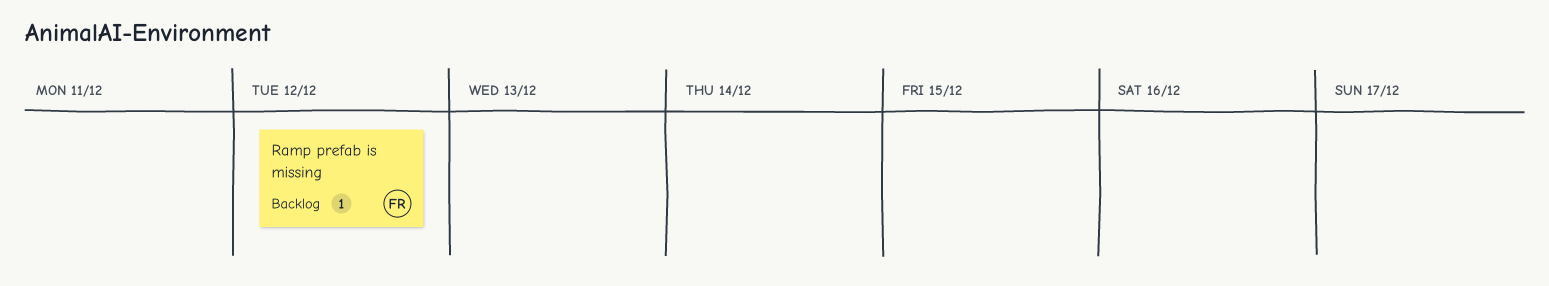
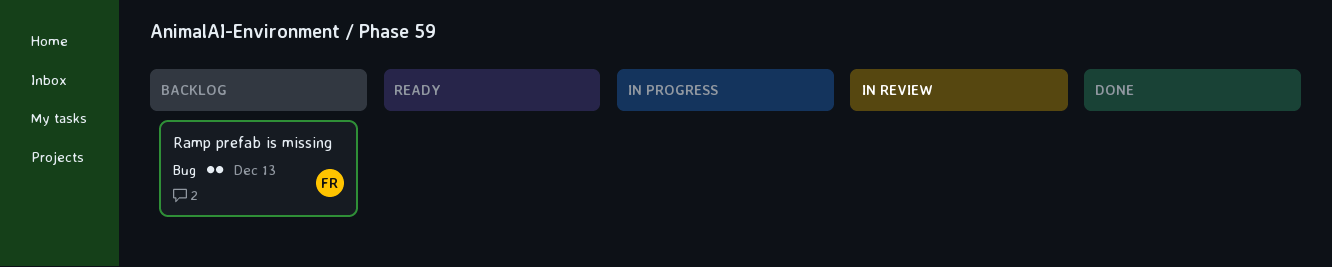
Ramp prefab is missing, estimate: 1 -> 2
Ramp prefab is missing, due: Dec 12 -> Dec 13

